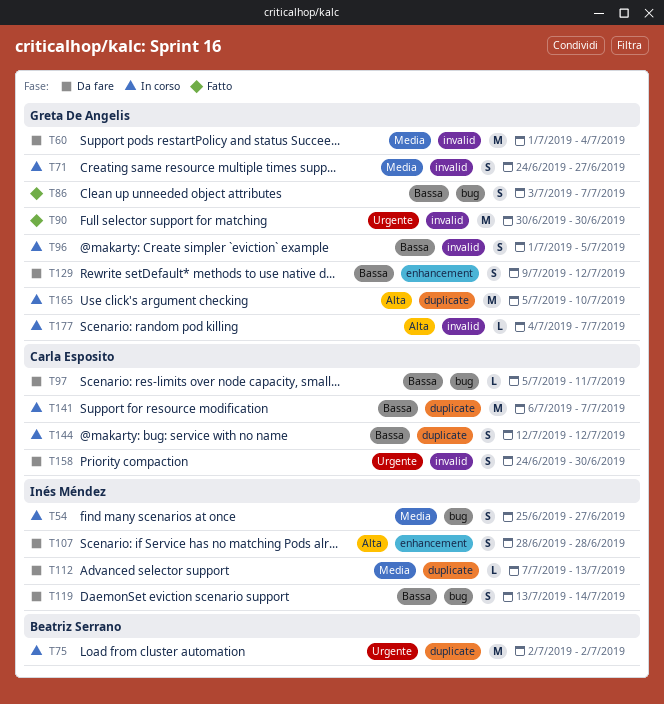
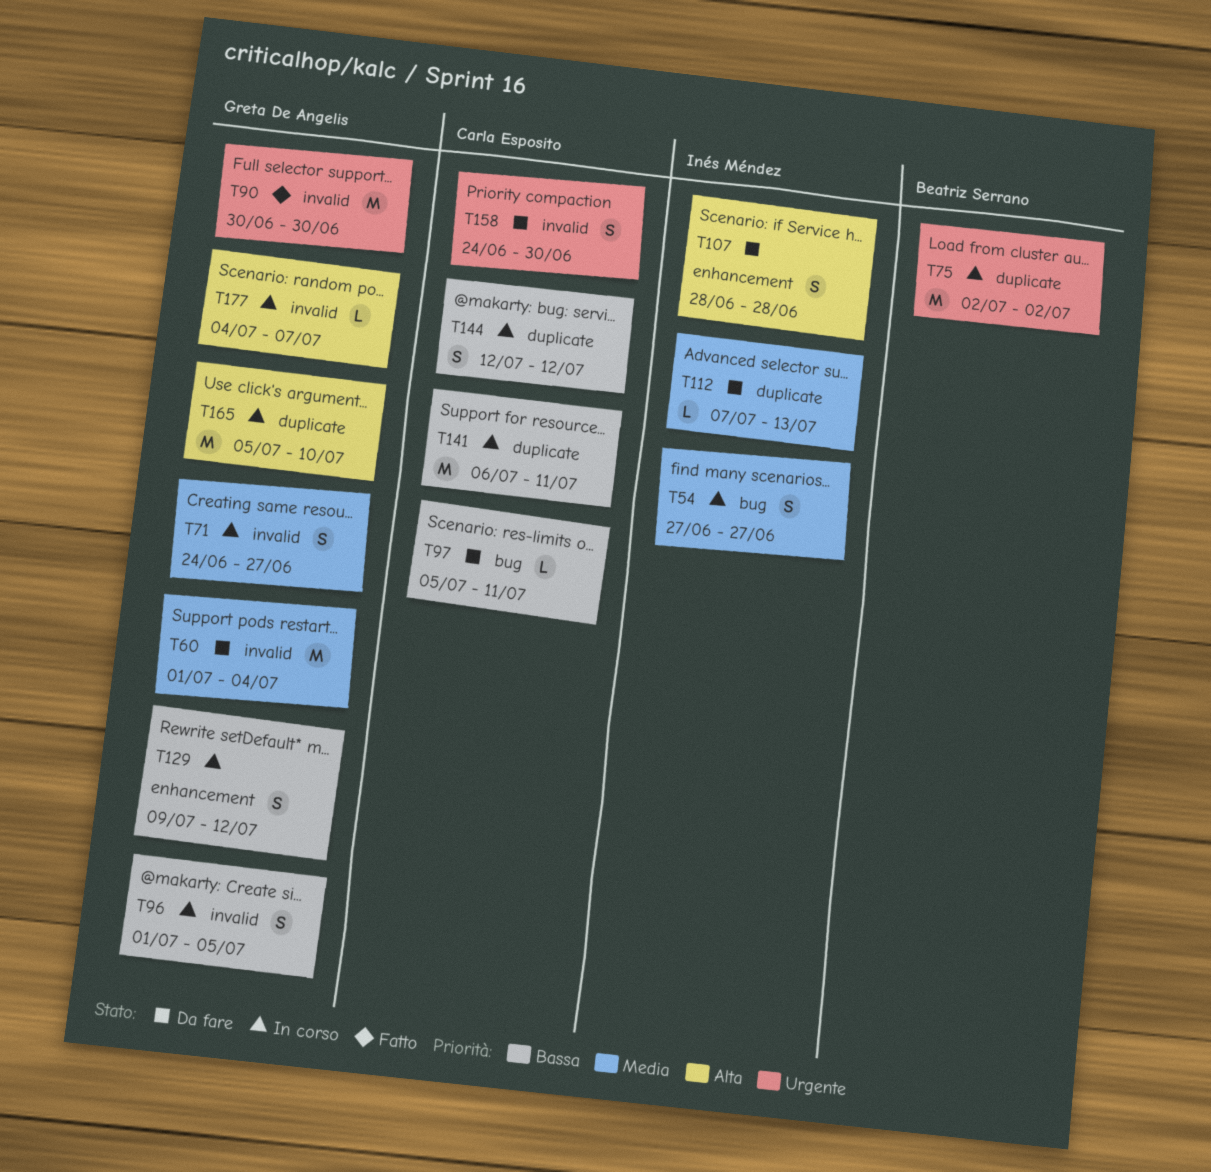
T54, start: Jun 25 -> Jun 27
T86: present -> none
T119: present -> none
T129, status: Da fare -> In corso
T141, due: Jul 7 -> Jul 11

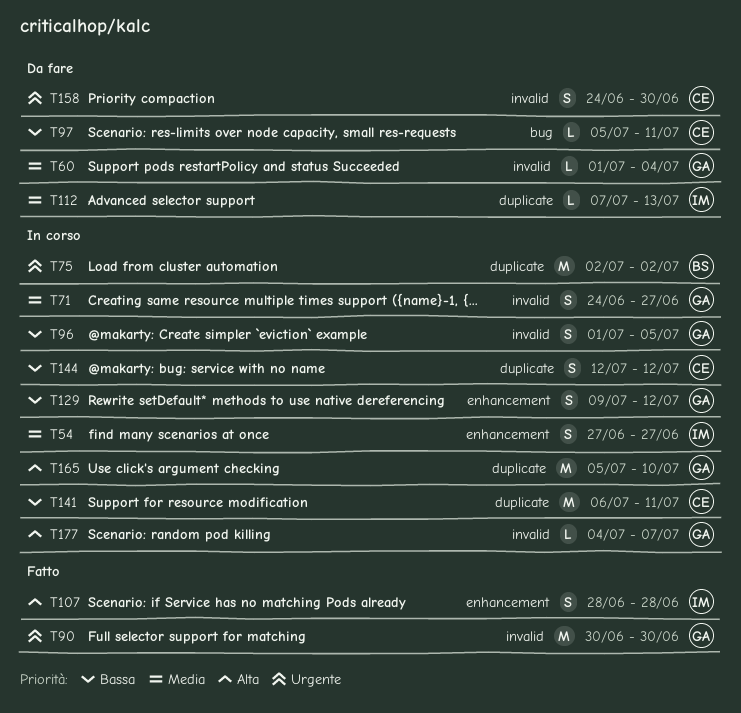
T54, label: bug -> enhancement
T60, estimate: M -> L
T107, status: Da fare -> Fatto

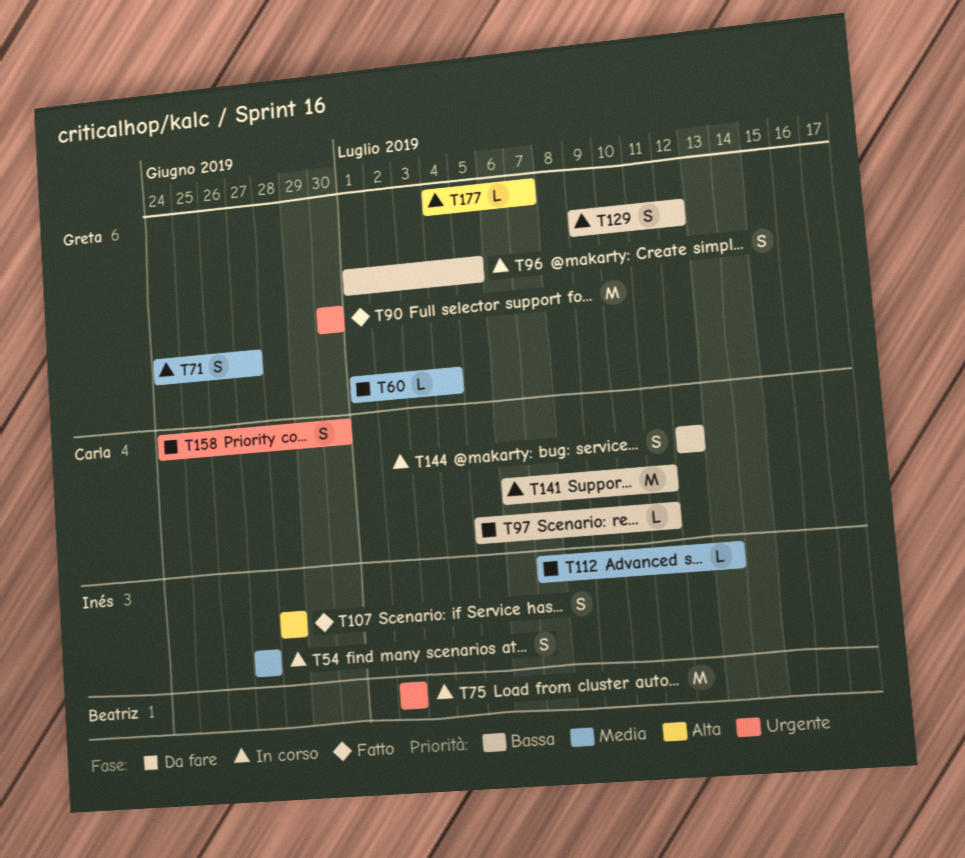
T165: present -> none

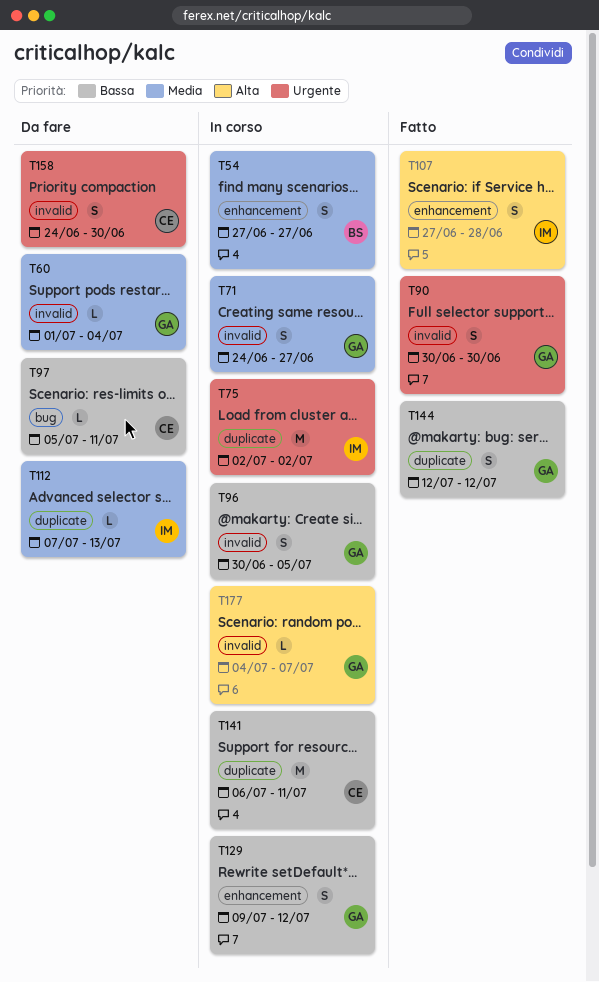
T54, owner: Inés -> Beatriz
T75, owner: Beatriz -> Inés
T90, estimate: M -> S
T96, start: Jul 1 -> Jun 30
T107, start: Jun 28 -> Jun 27
T144, status: In corso -> Fatto
T144, owner: Carla -> Greta

